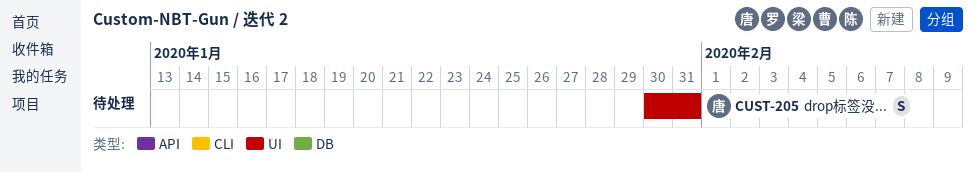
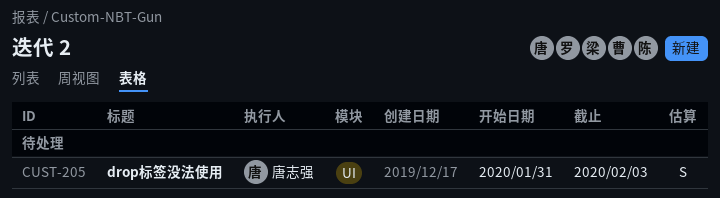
CUST-205, start: Jan 30 -> Jan 31
CUST-205, due: Jan 31 -> Feb 3

